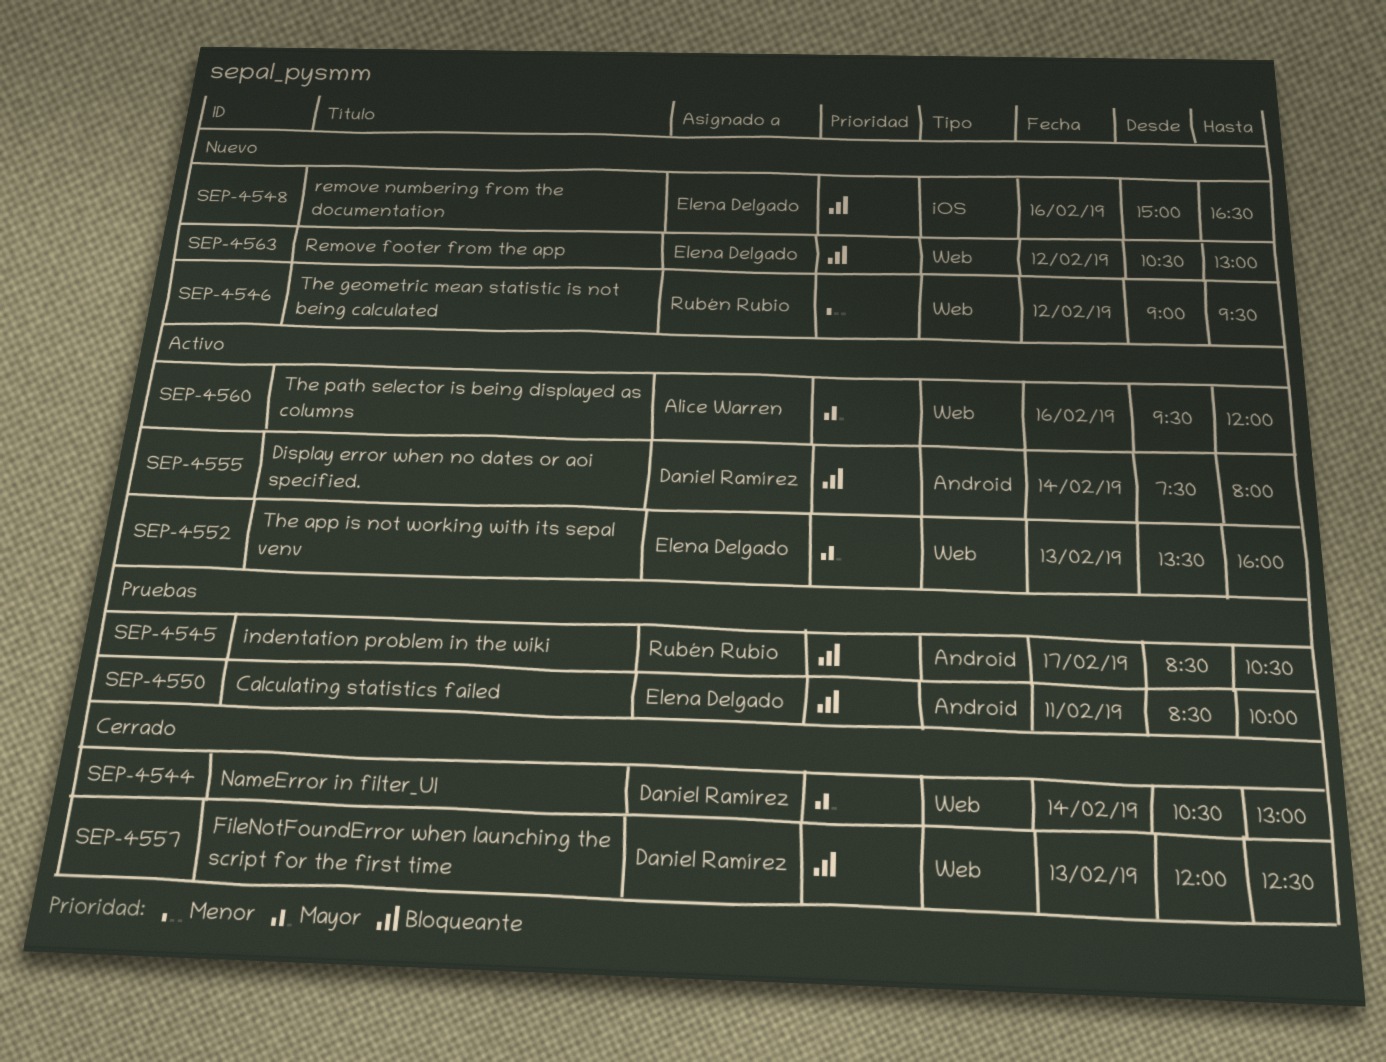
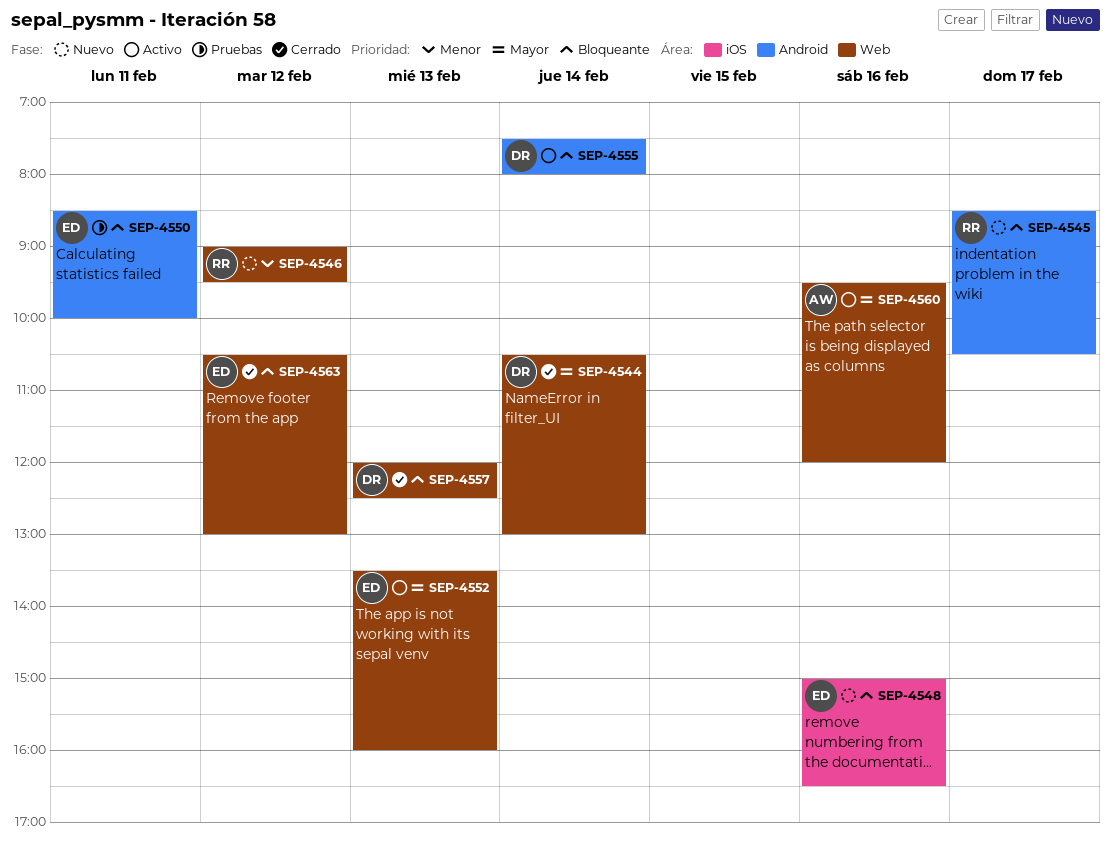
SEP-4545, status: Pruebas -> Nuevo
SEP-4563, status: Nuevo -> Cerrado

